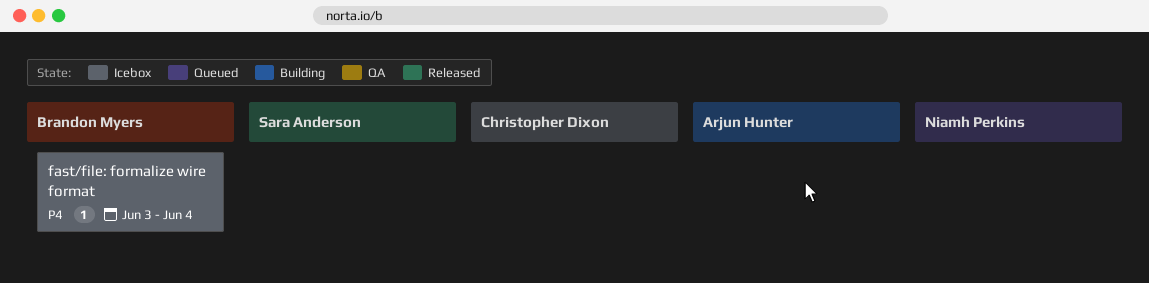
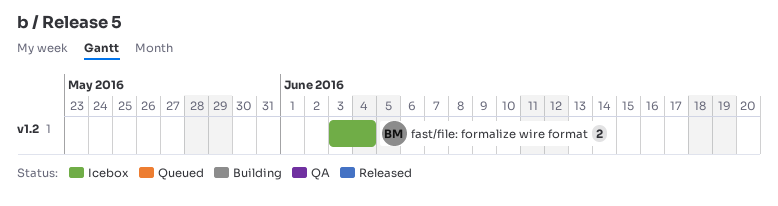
fast/file: formalize wire format, estimate: 1 -> 2

